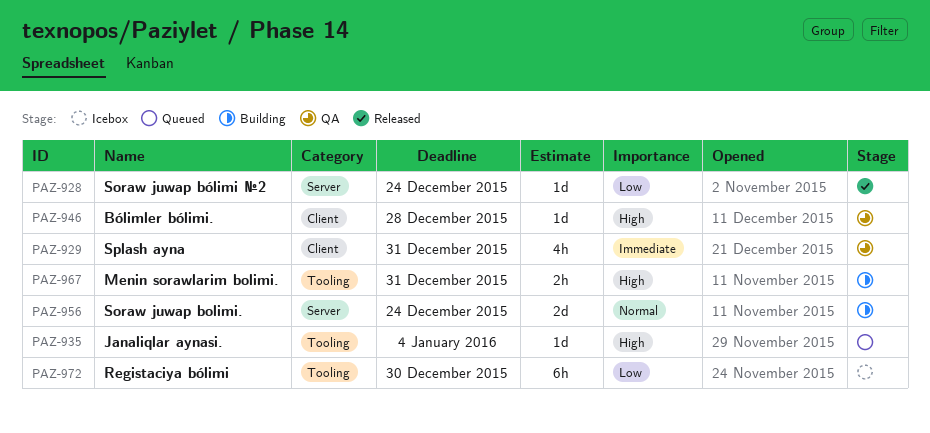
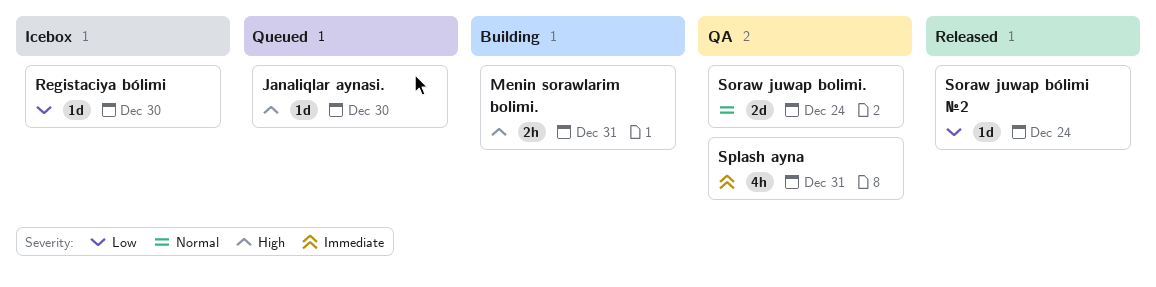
Bólimler bólimi.: present -> none
Janaliqlar aynasi., due: Jan 4 -> Dec 30
Registaciya bólimi, estimate: 6h -> 1d
Soraw juwap bolimi., status: Building -> QA

